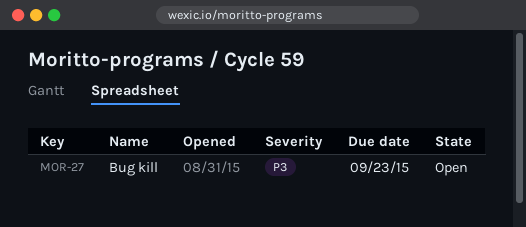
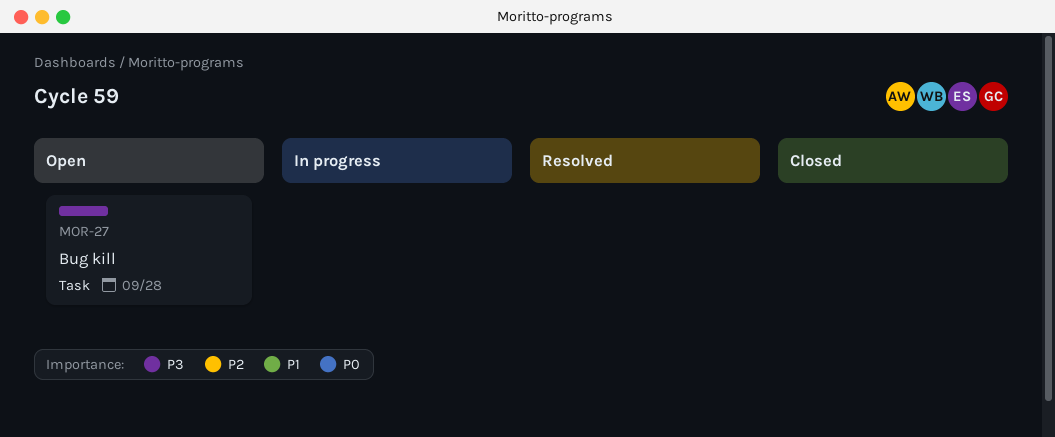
MOR-27, due: Sep 23 -> Sep 28

